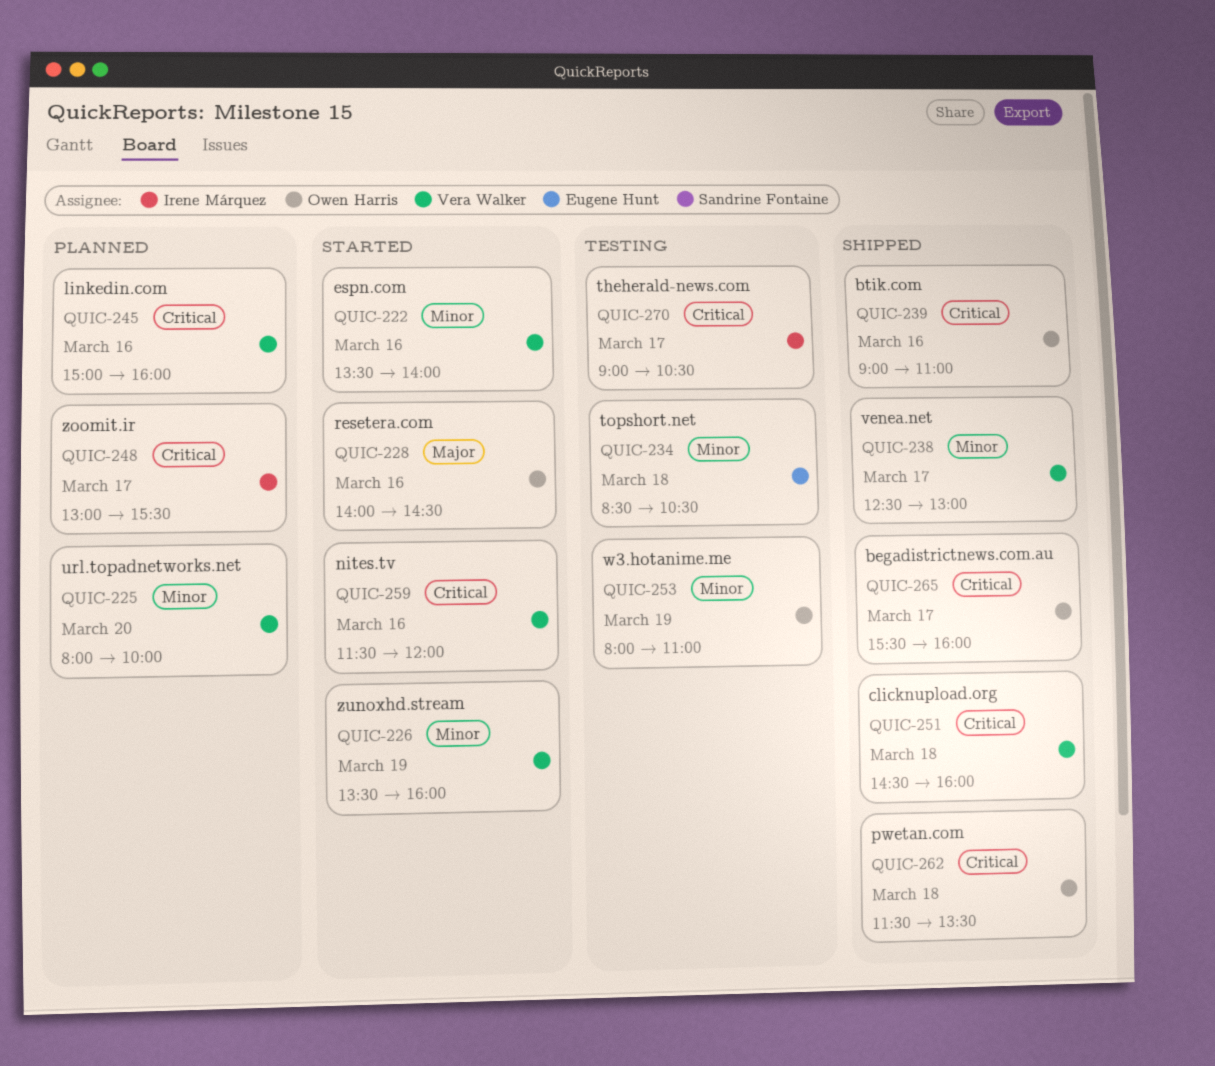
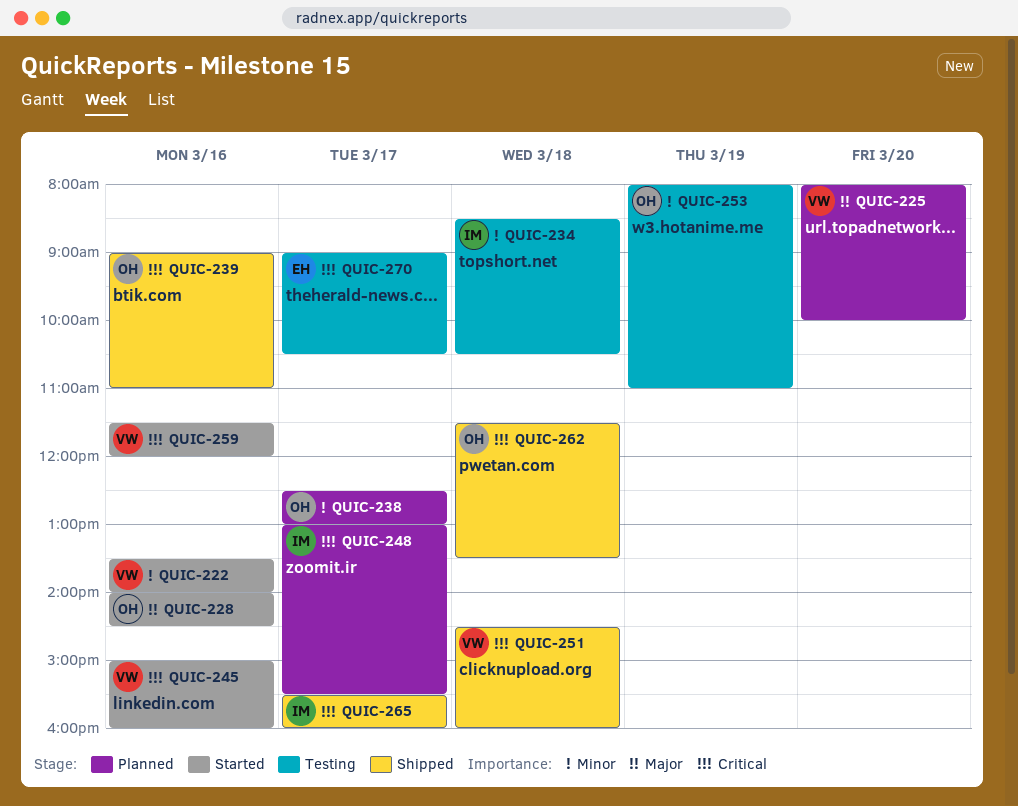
QUIC-225, priority: Minor -> Major
QUIC-226: present -> none
QUIC-234, owner: Eugene Hunt -> Irene Márquez
QUIC-238, status: Shipped -> Planned
QUIC-238, owner: Vera Walker -> Owen Harris
QUIC-245, status: Planned -> Started
QUIC-265, owner: Owen Harris -> Irene Márquez
QUIC-270, owner: Irene Márquez -> Eugene Hunt

